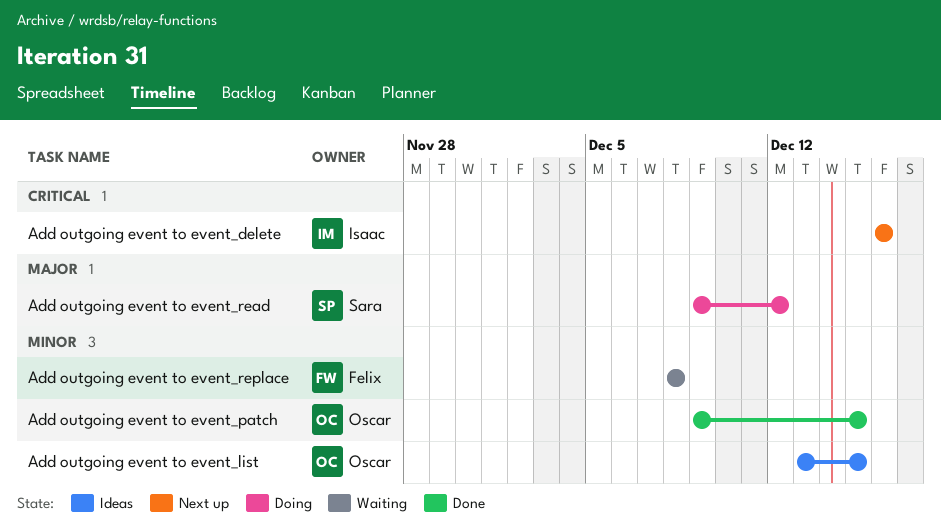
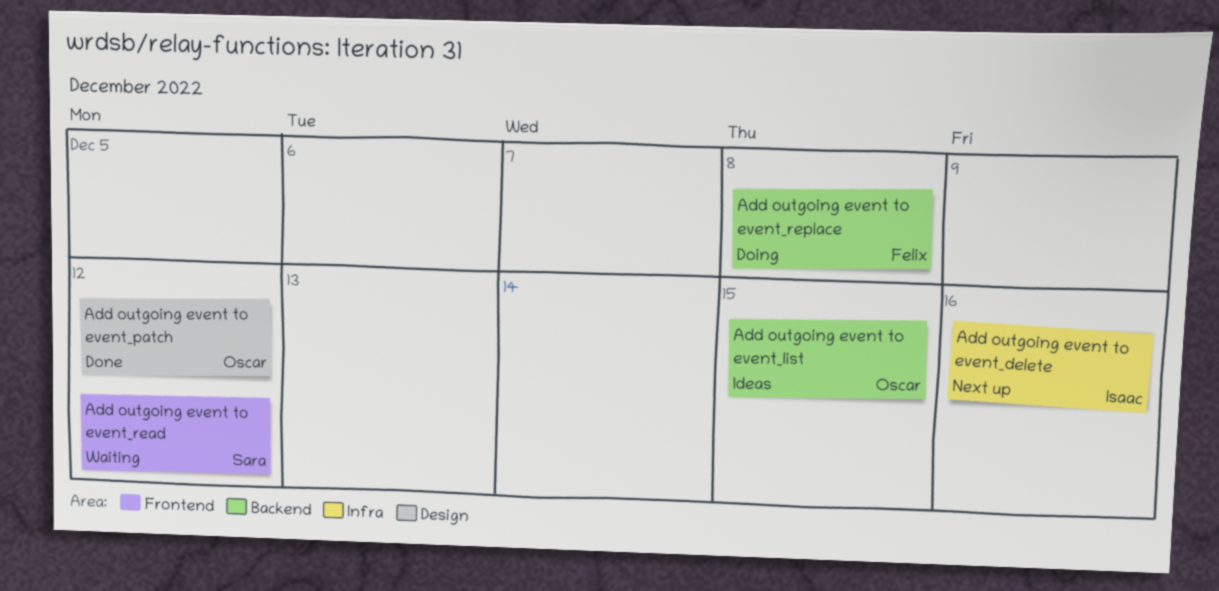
Add outgoing event to event_patch, due: Dec 15 -> Dec 12
Add outgoing event to event_read, status: Doing -> Waiting
Add outgoing event to event_replace, status: Waiting -> Doing

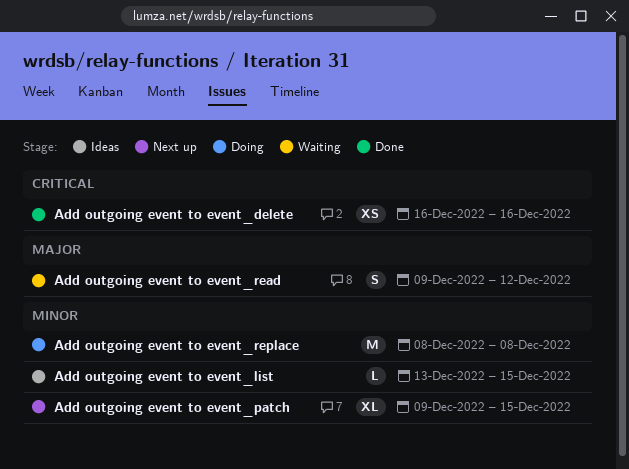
Add outgoing event to event_delete, status: Next up -> Done
Add outgoing event to event_patch, status: Done -> Next up
Add outgoing event to event_patch, due: Dec 12 -> Dec 15

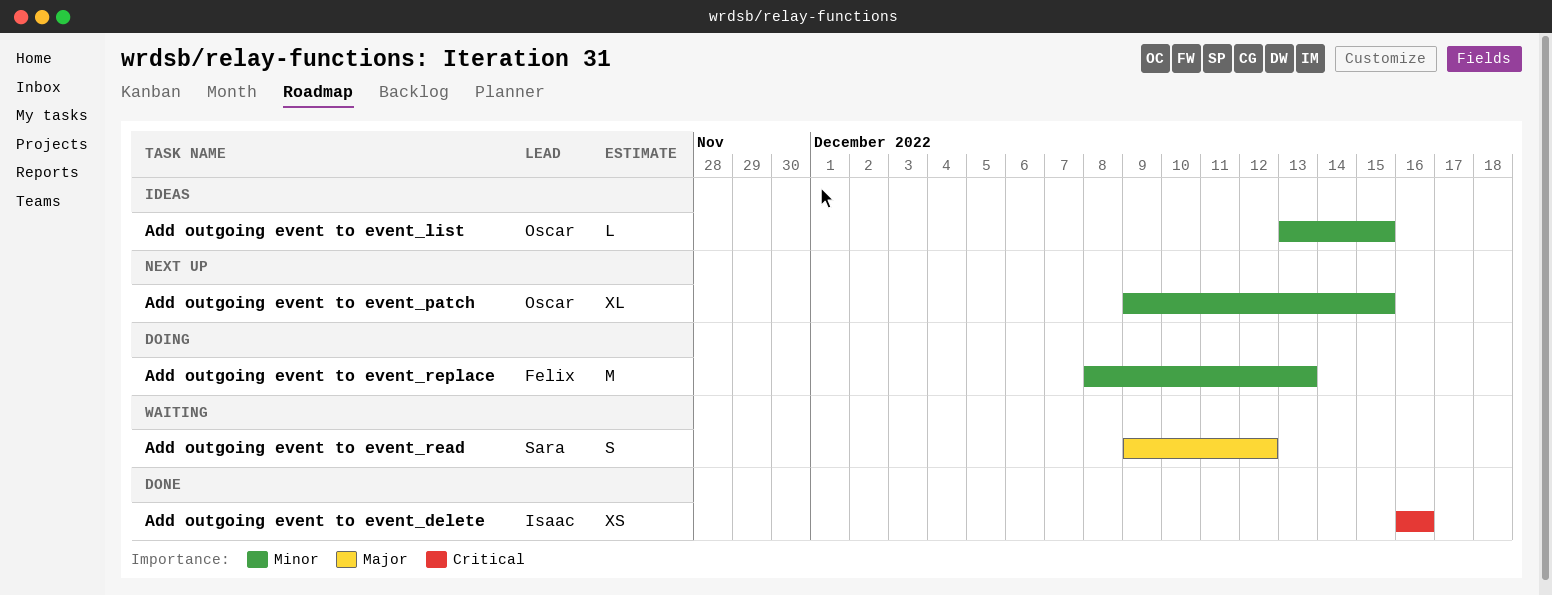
Add outgoing event to event_replace, due: Dec 8 -> Dec 13

